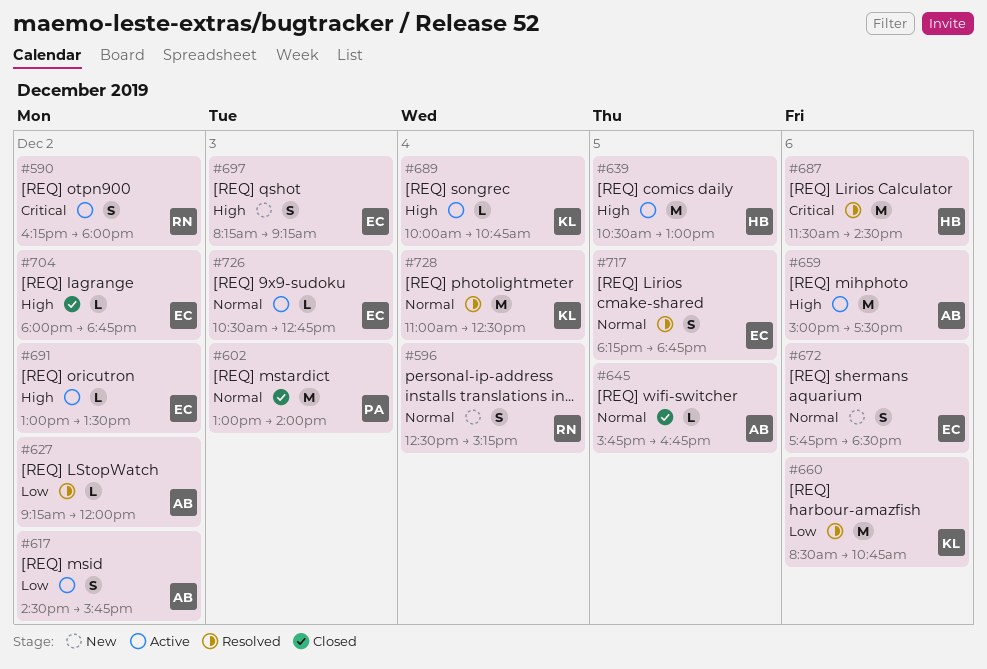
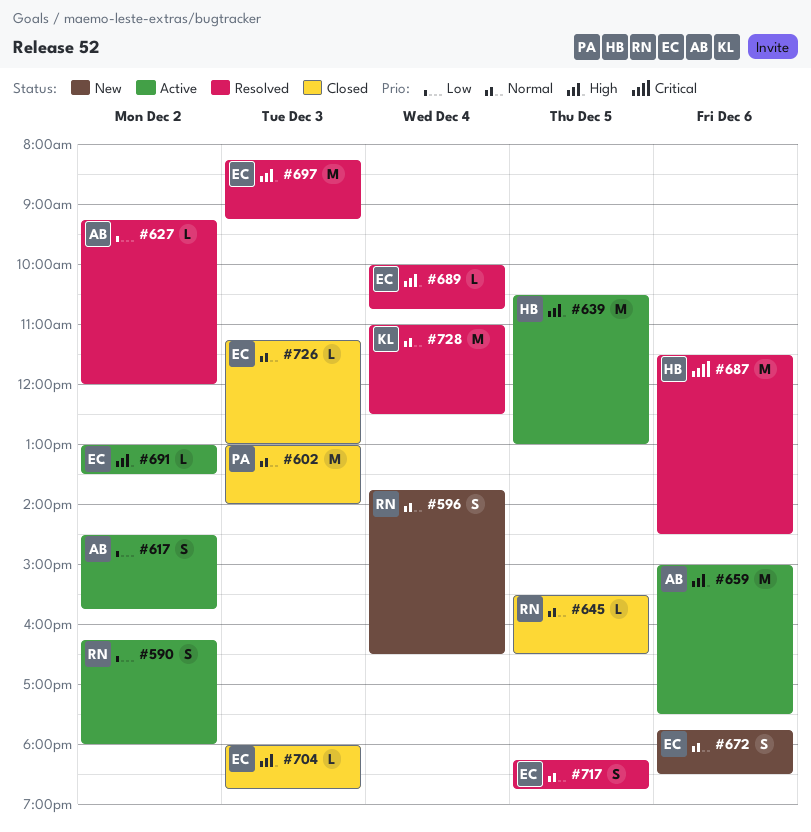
#590, priority: Critical -> Low
#596, begins: 12:30 -> 13:45
#596, ends: 15:15 -> 16:30
#645, owner: AB -> RN
#645, begins: 15:45 -> 15:30
#645, ends: 16:45 -> 16:30
#660: present -> none
#689, status: Active -> Resolved
#689, owner: KL -> EC
#697, status: New -> Resolved
#697, estimate: S -> M
#704, day: Dec 2 -> Dec 3
#726, status: Active -> Closed
#726, begins: 10:30 -> 11:15
#726, ends: 12:45 -> 13:00

